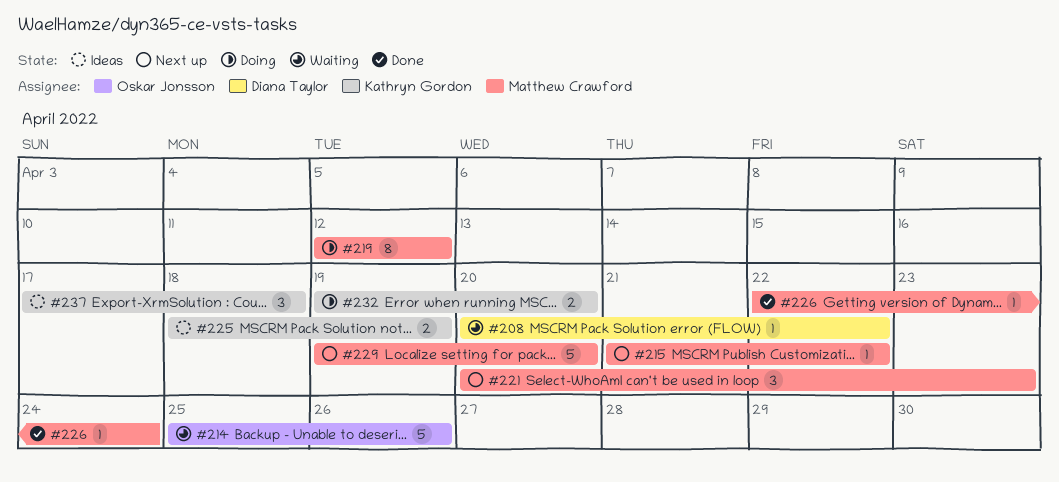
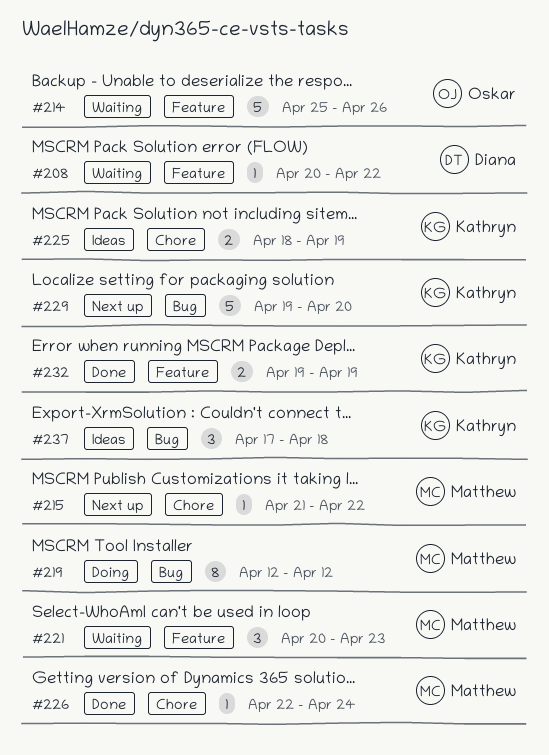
#221, status: Next up -> Waiting
#229, owner: Matthew Crawford -> Kathryn Gordon
#232, status: Doing -> Done
#232, due: Apr 20 -> Apr 19

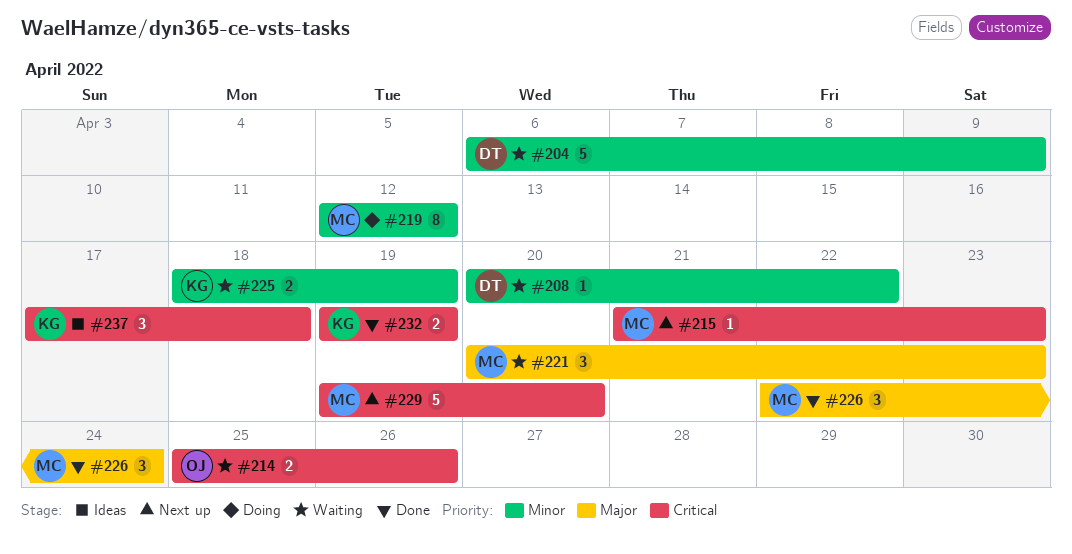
#204: none -> present
#214, estimate: 5 -> 2
#215, due: Apr 22 -> Apr 23
#225, status: Ideas -> Waiting
#226, estimate: 1 -> 3
#229, owner: Kathryn -> Matthew

